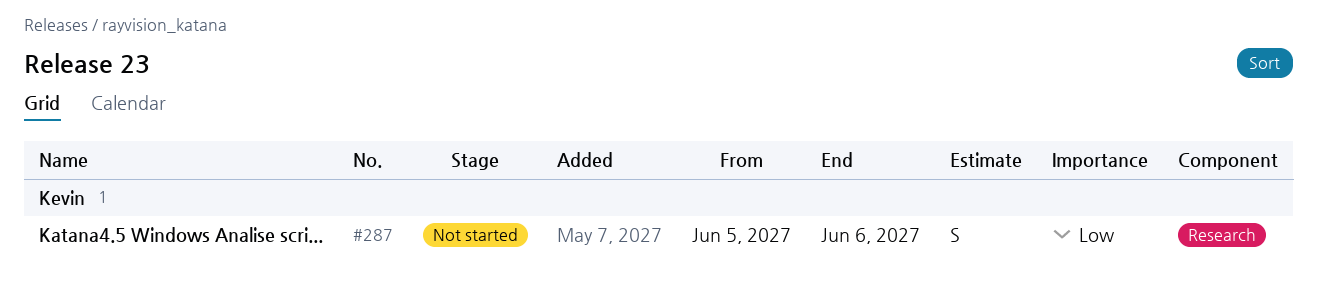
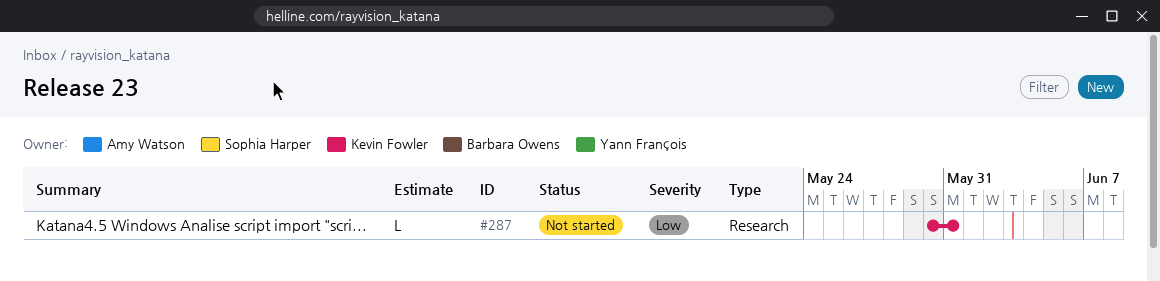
#287, estimate: S -> L
#287, start: Jun 5 -> May 30
#287, due: Jun 6 -> May 31

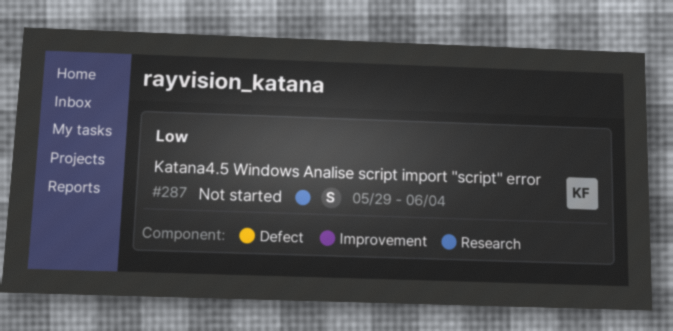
#287, estimate: L -> S
#287, start: May 30 -> May 29
#287, due: May 31 -> Jun 4

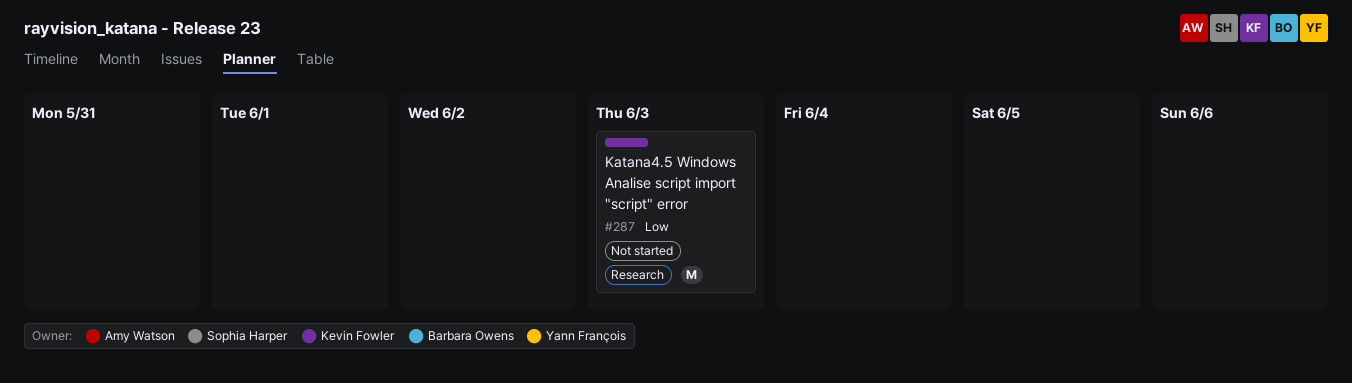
#287, estimate: S -> M
#287, due: Jun 4 -> Jun 3

